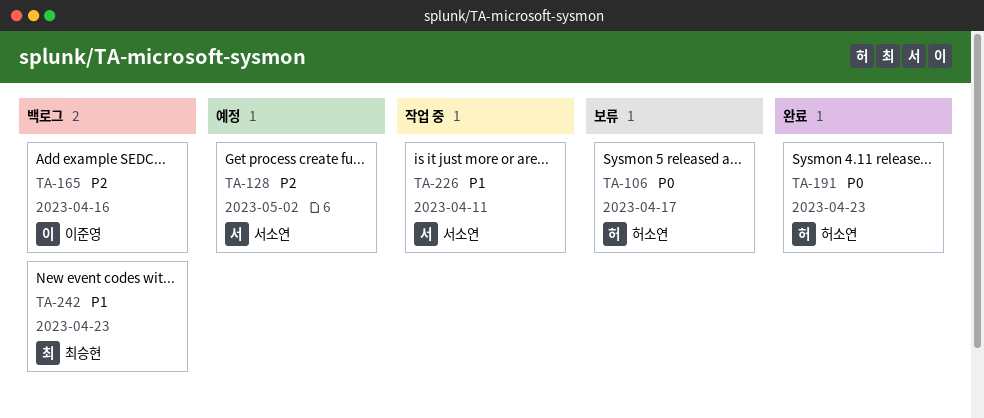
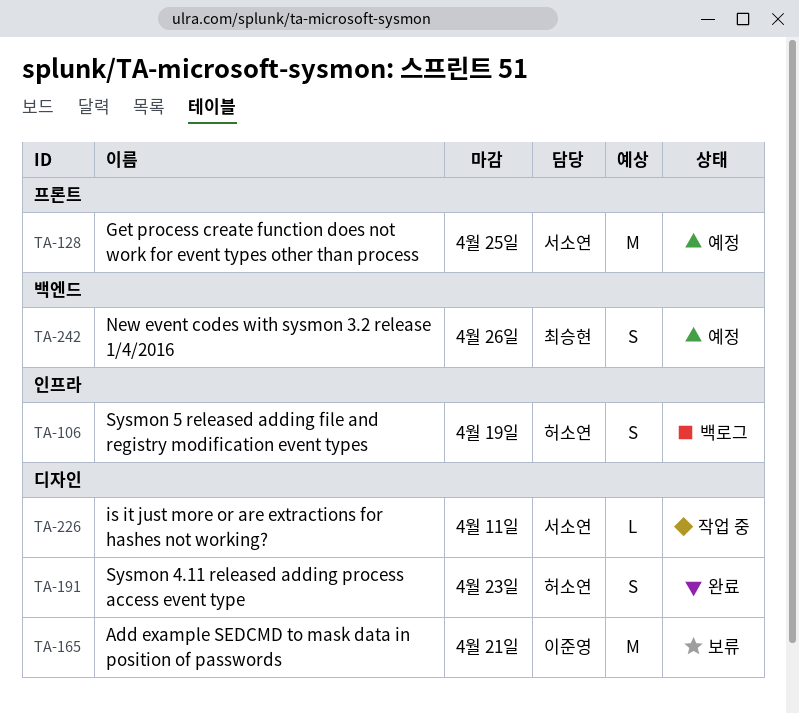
TA-106, status: 보류 -> 백로그
TA-106, due: Apr 17 -> Apr 19
TA-128, due: May 2 -> Apr 25
TA-165, status: 백로그 -> 보류
TA-165, due: Apr 16 -> Apr 21
TA-242, status: 백로그 -> 예정
TA-242, due: Apr 23 -> Apr 26

